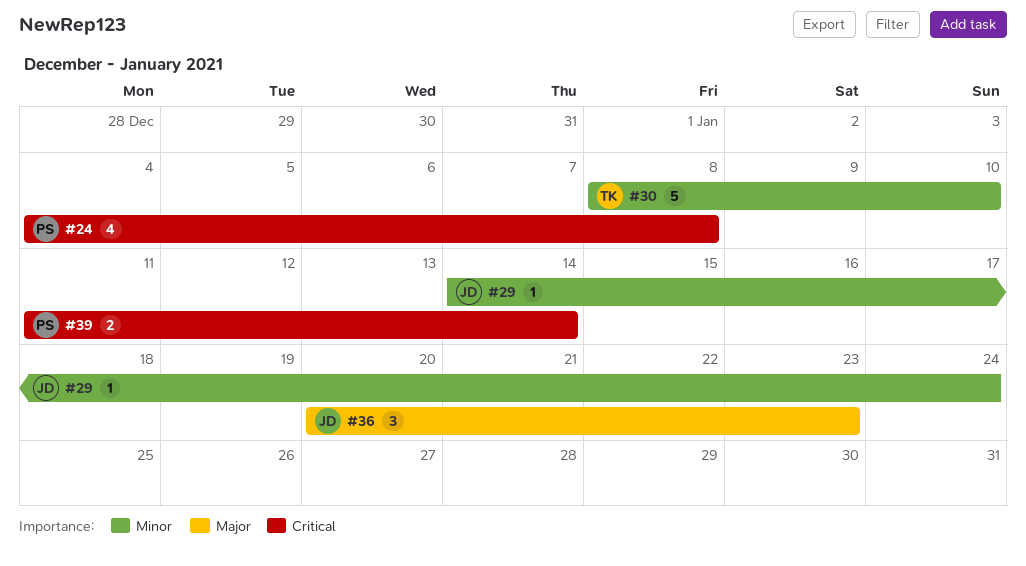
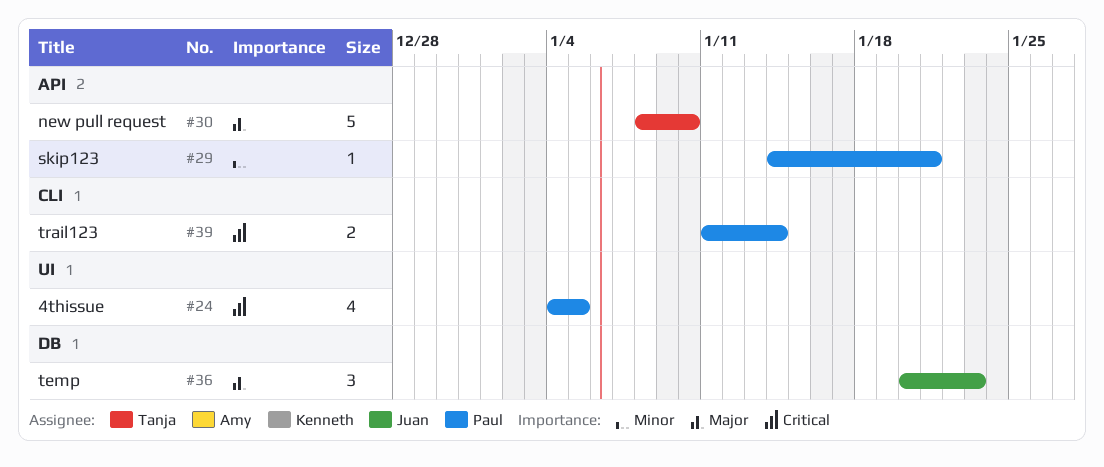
#24, due: Jan 8 -> Jan 5
#29, owner: Juan -> Paul
#29, due: Jan 24 -> Jan 21
#30, priority: Minor -> Major

